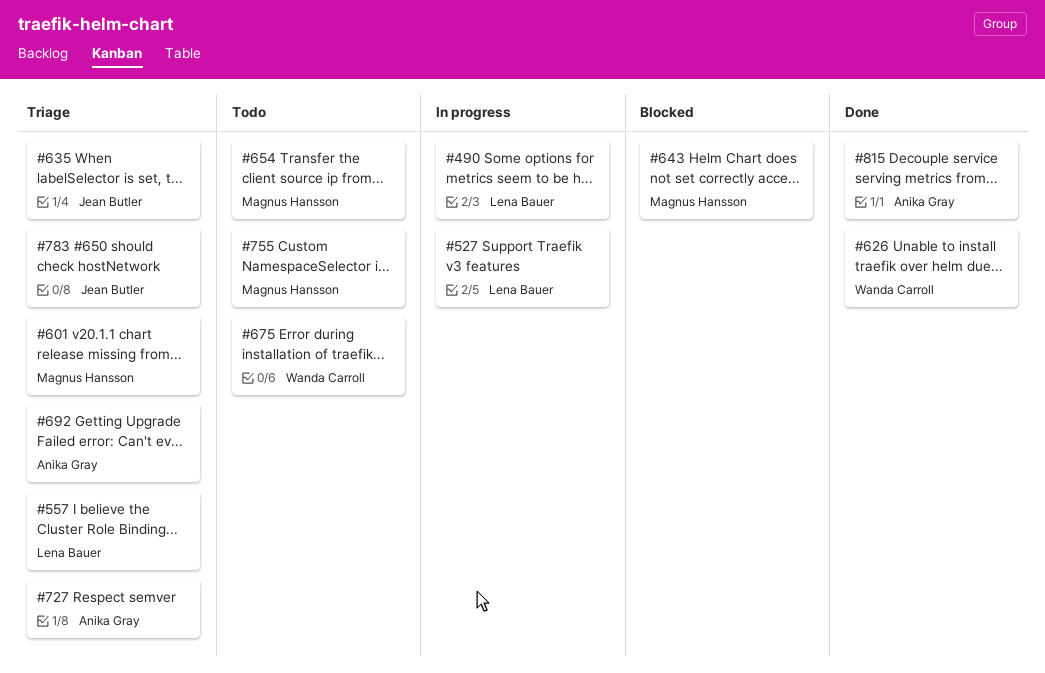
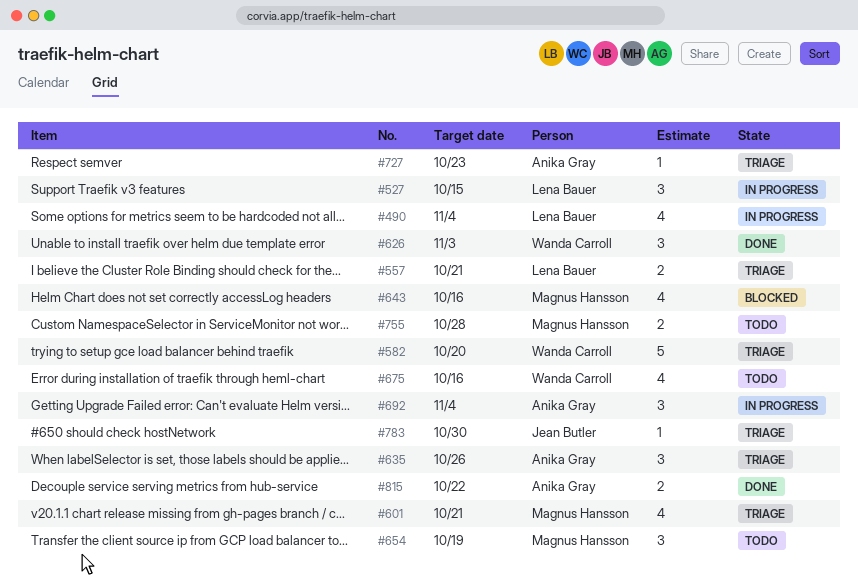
#582: none -> present
#635, owner: Jean Butler -> Anika Gray
#692, status: Triage -> In progress

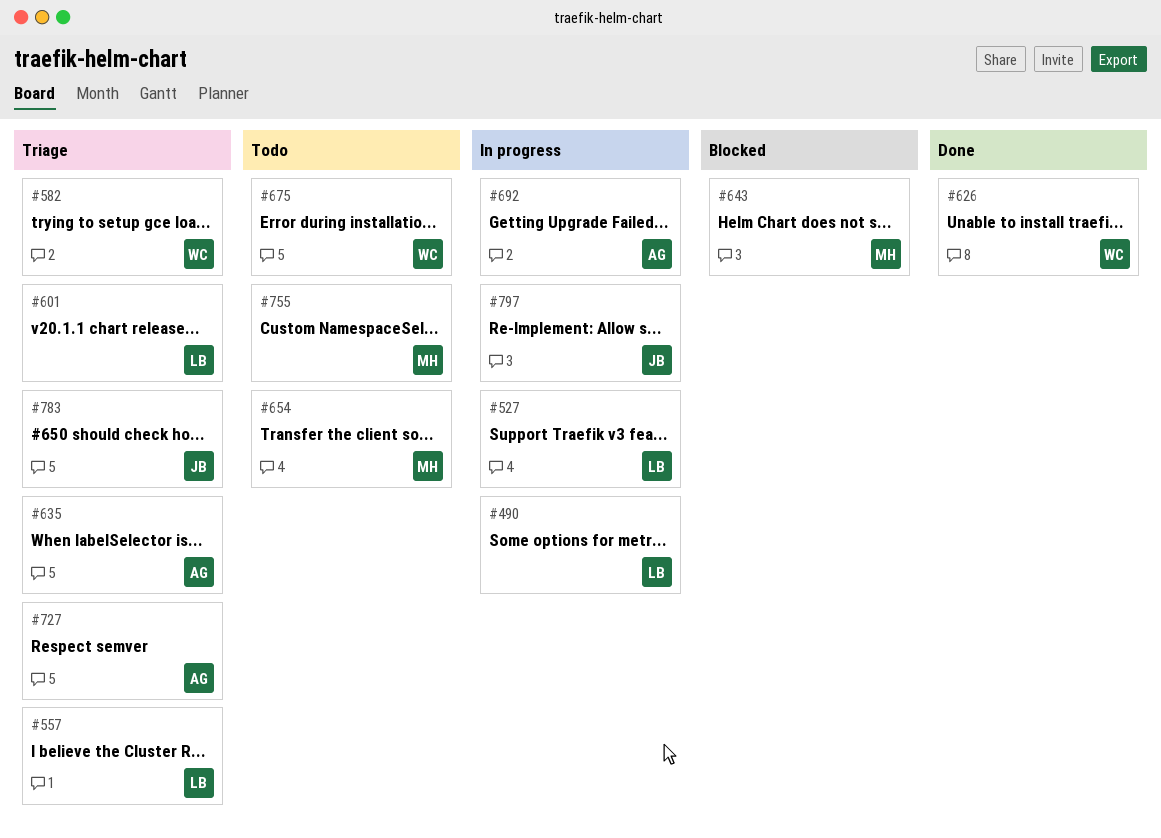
#601, owner: Magnus Hansson -> Lena Bauer
#797: none -> present
#815: present -> none

